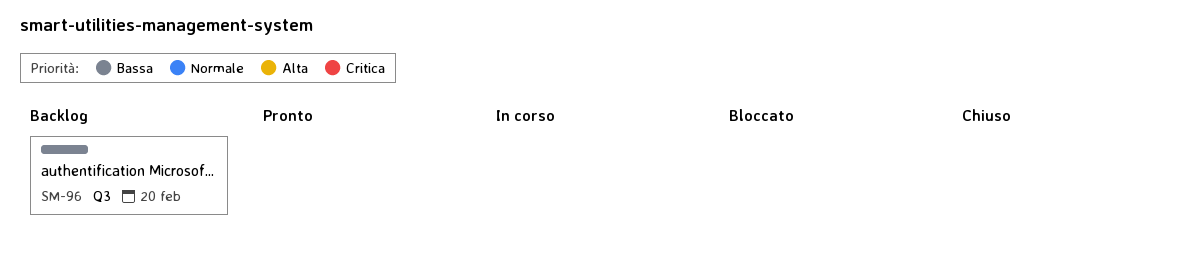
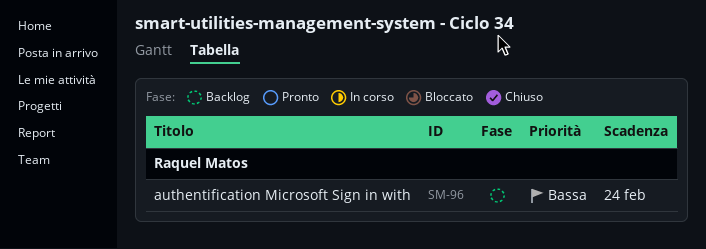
SM-96, due: Feb 20 -> Feb 24

